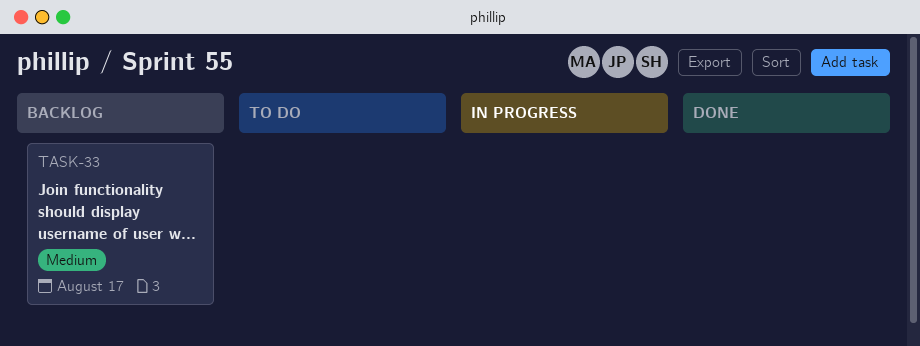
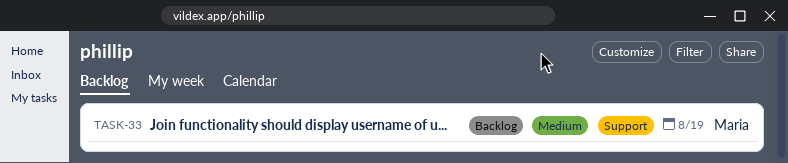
TASK-33, due: Aug 17 -> Aug 19

